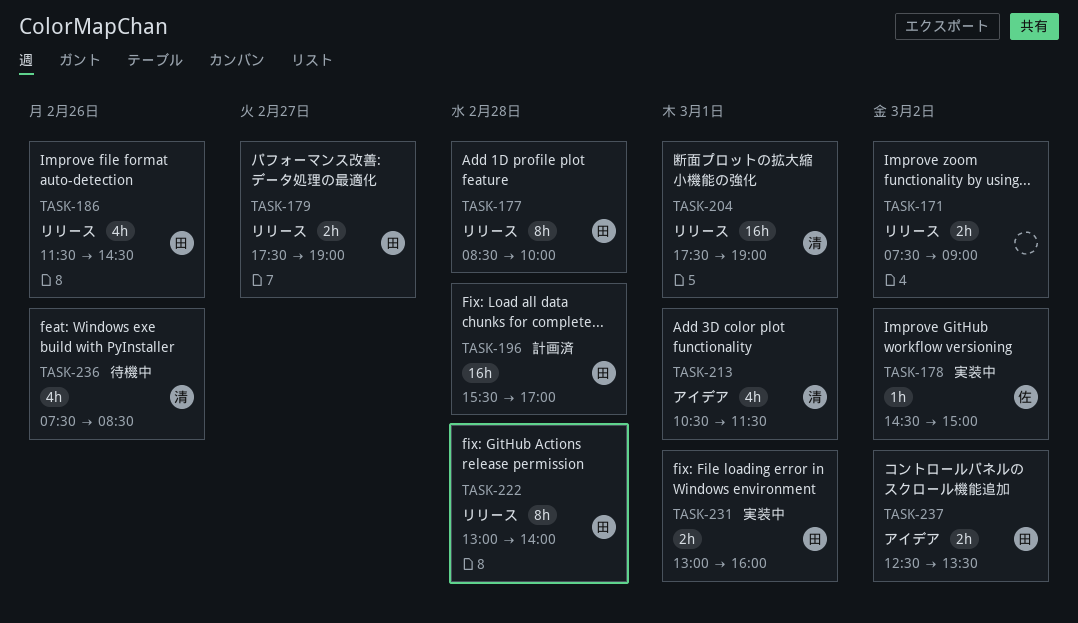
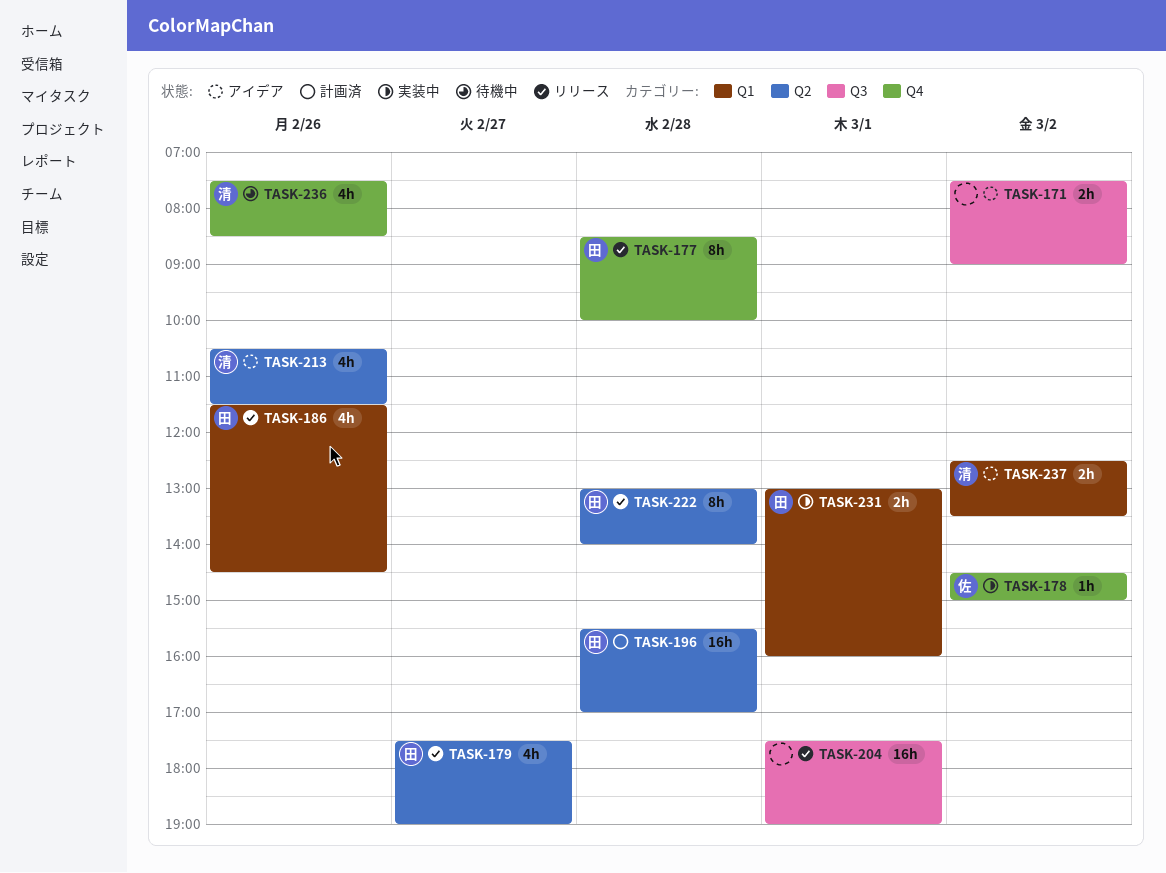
TASK-171, status: リリース -> アイデア
TASK-179, estimate: 2h -> 4h
TASK-204, owner: 清 -> none
TASK-213, day: Mar 1 -> Feb 26
TASK-237, owner: 田 -> 清

